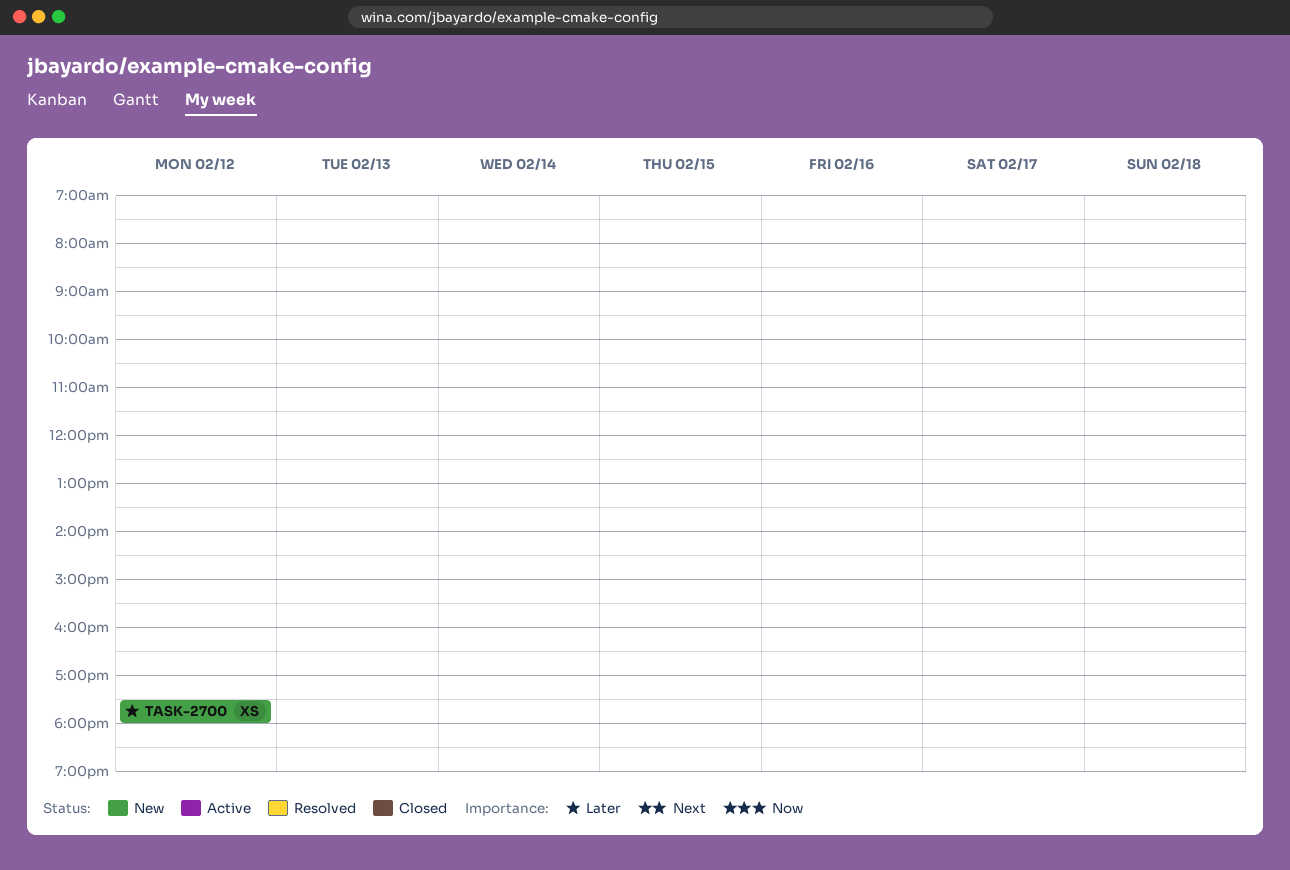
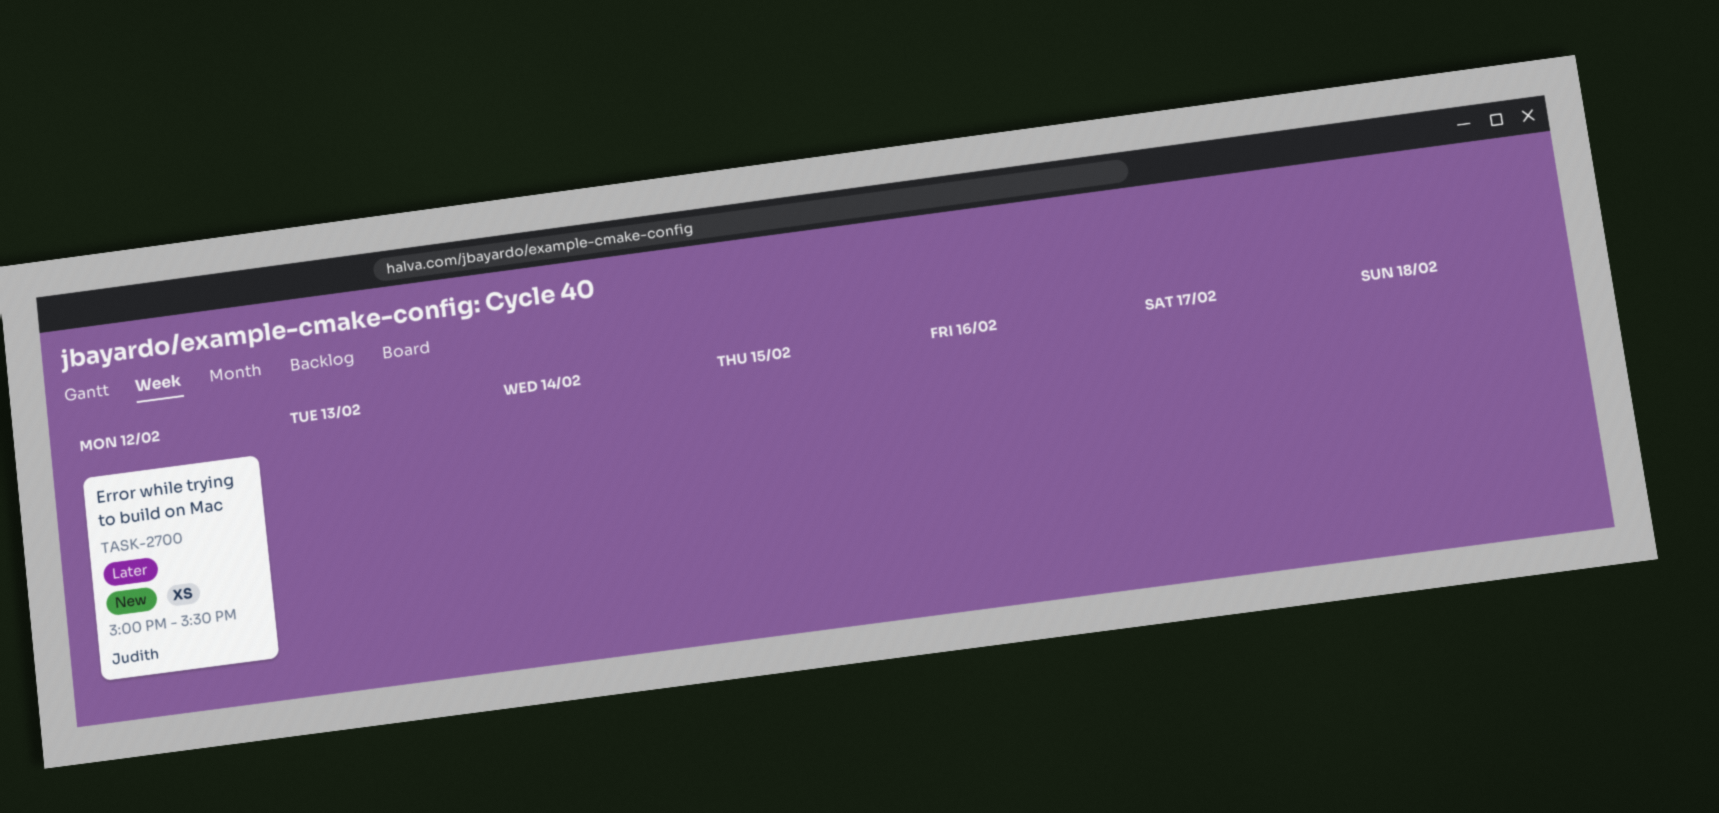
TASK-2700, begins: 17:30 -> 15:00
TASK-2700, ends: 18:00 -> 15:30

